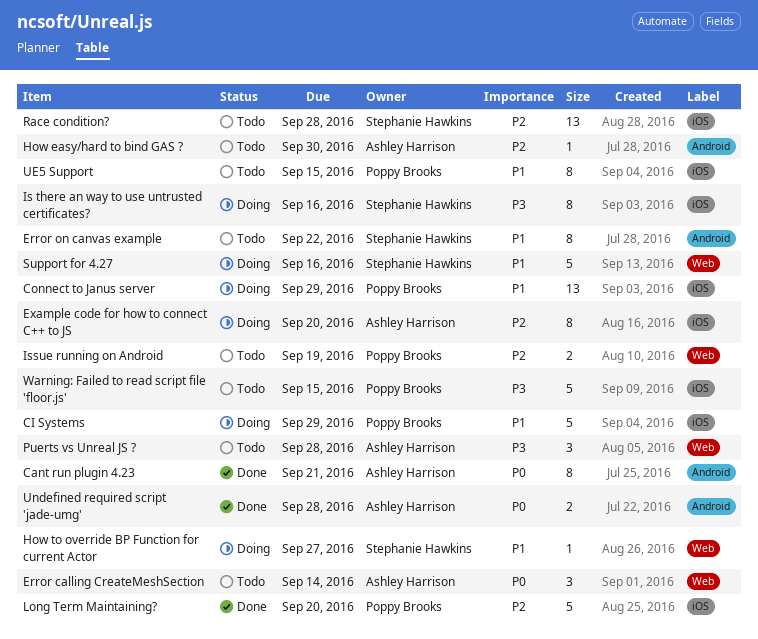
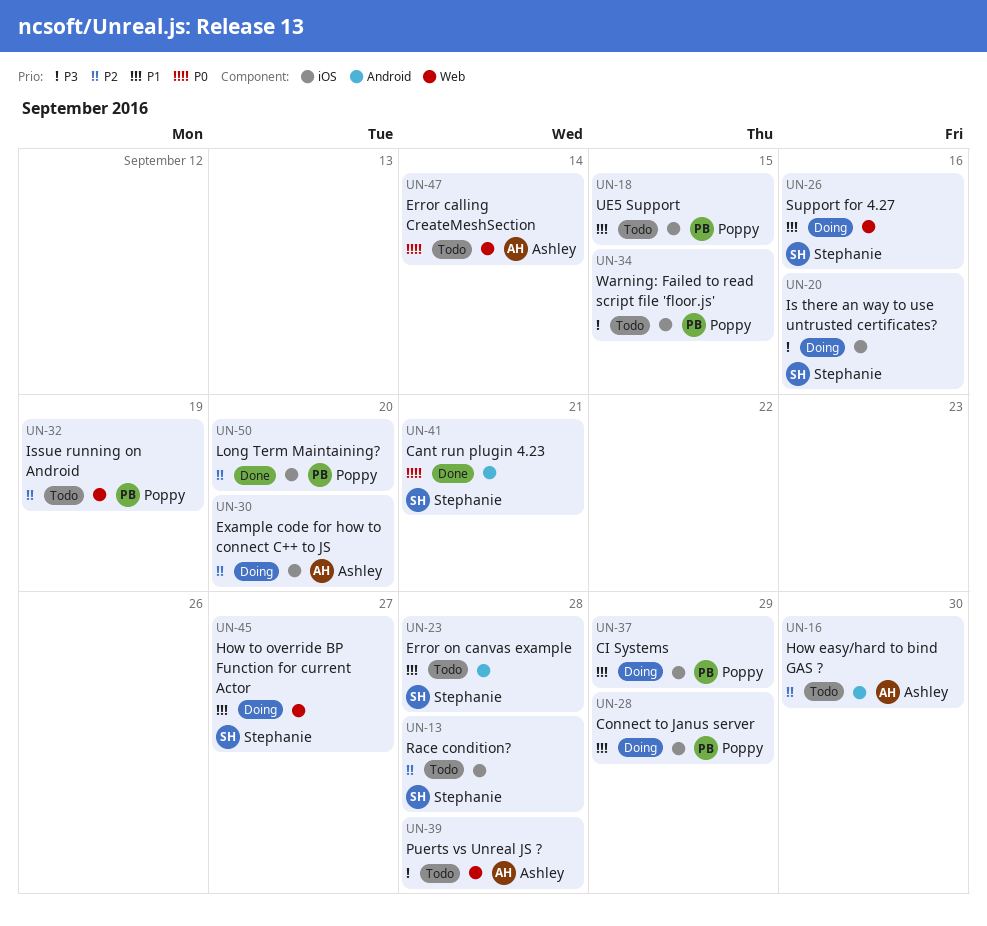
Cant run plugin 4.23, owner: Ashley Harrison -> Stephanie Hawkins
Error on canvas example, due: Sep 22 -> Sep 28
Undefined required script 'jade-umg': present -> none

